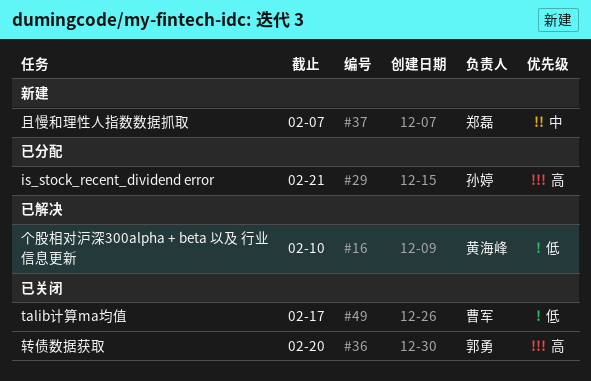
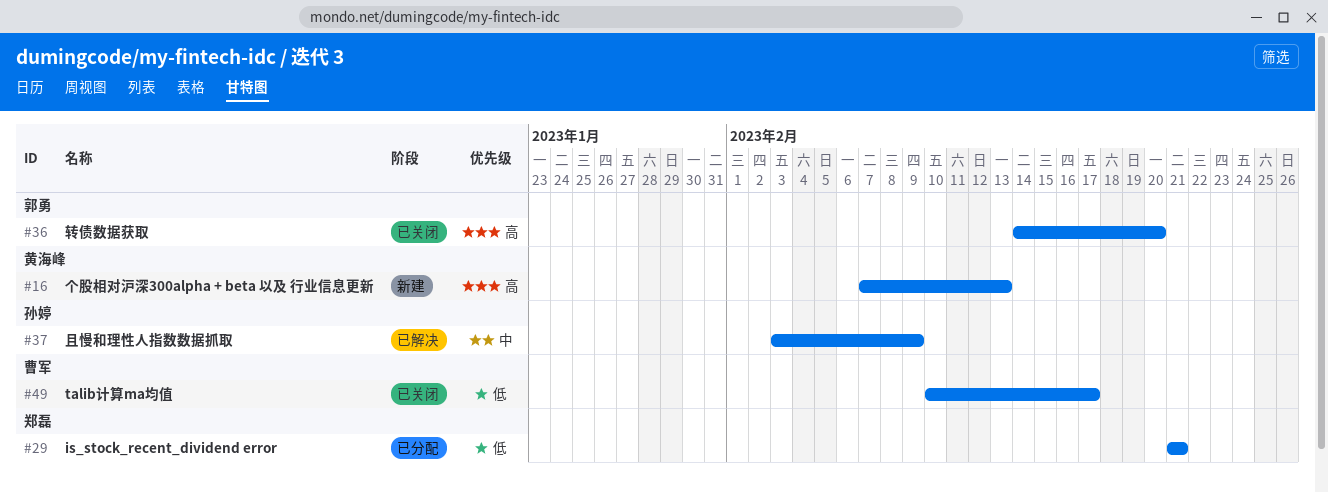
#16, status: 已解决 -> 新建
#16, priority: 低 -> 高
#16, due: Feb 10 -> Feb 13
#29, owner: 孙婷 -> 郑磊
#29, priority: 高 -> 低
#37, status: 新建 -> 已解决
#37, owner: 郑磊 -> 孙婷
#37, due: Feb 7 -> Feb 9

